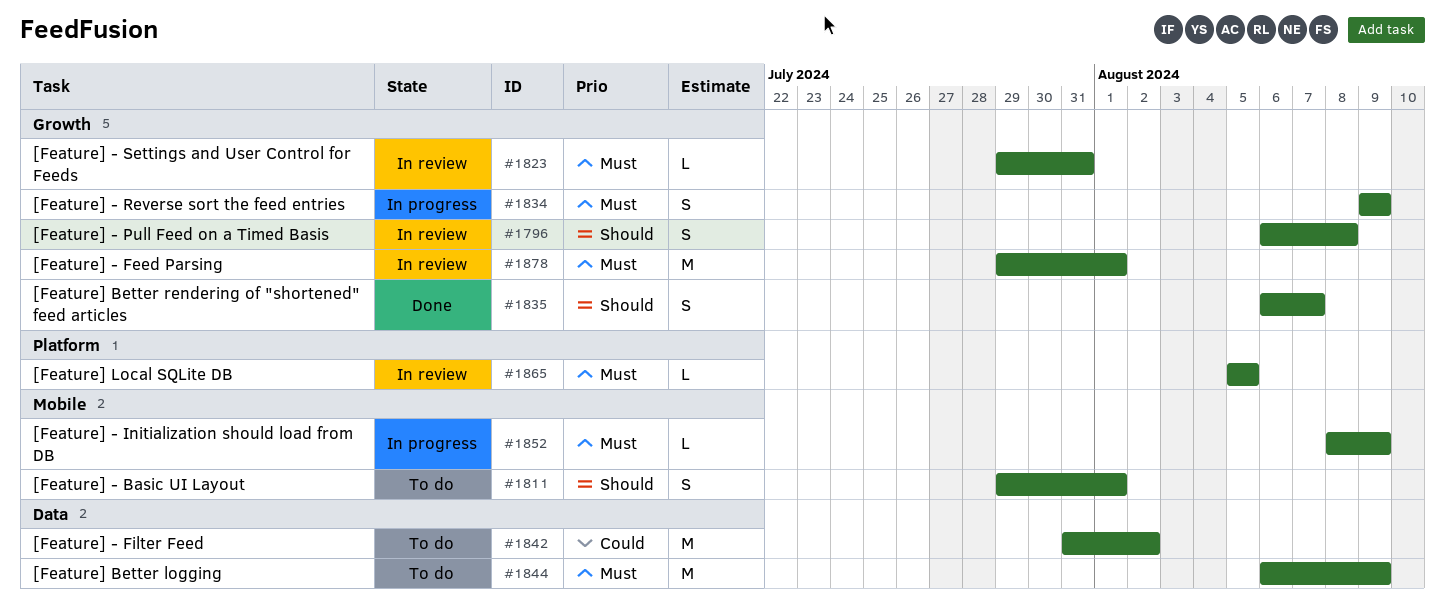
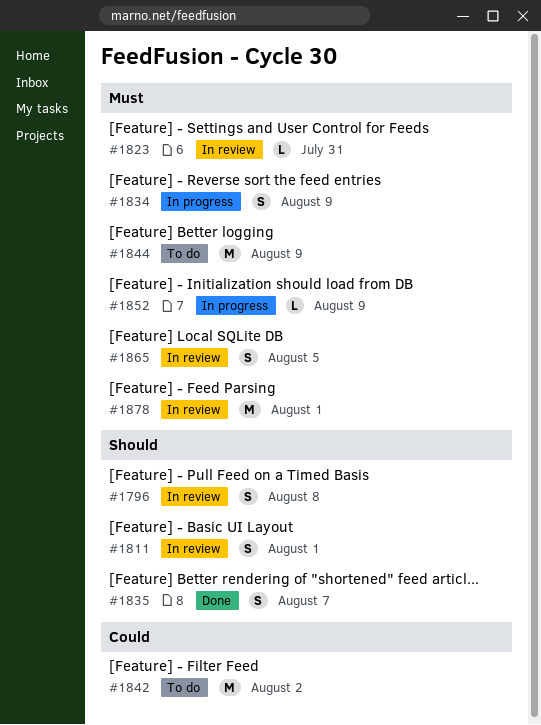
#1811, status: To do -> In review
#1865, estimate: L -> S

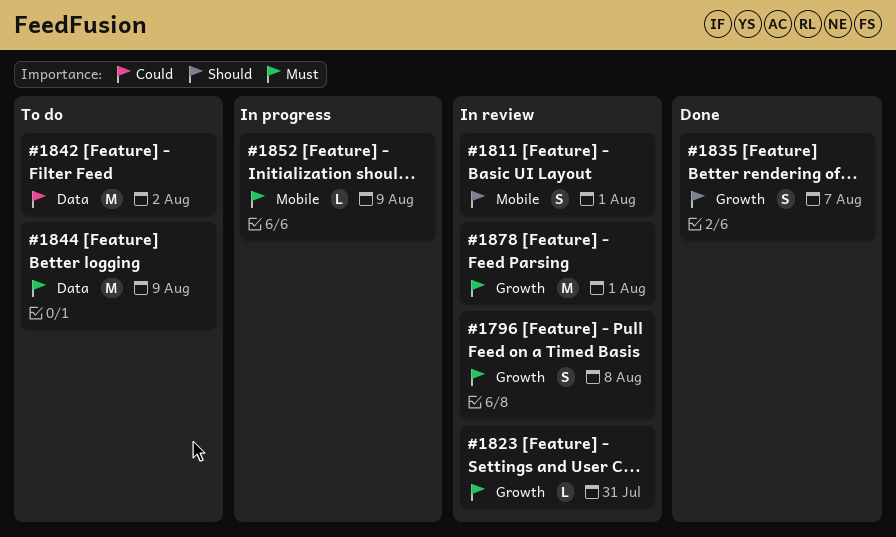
#1796, priority: Should -> Must
#1834: present -> none
#1865: present -> none

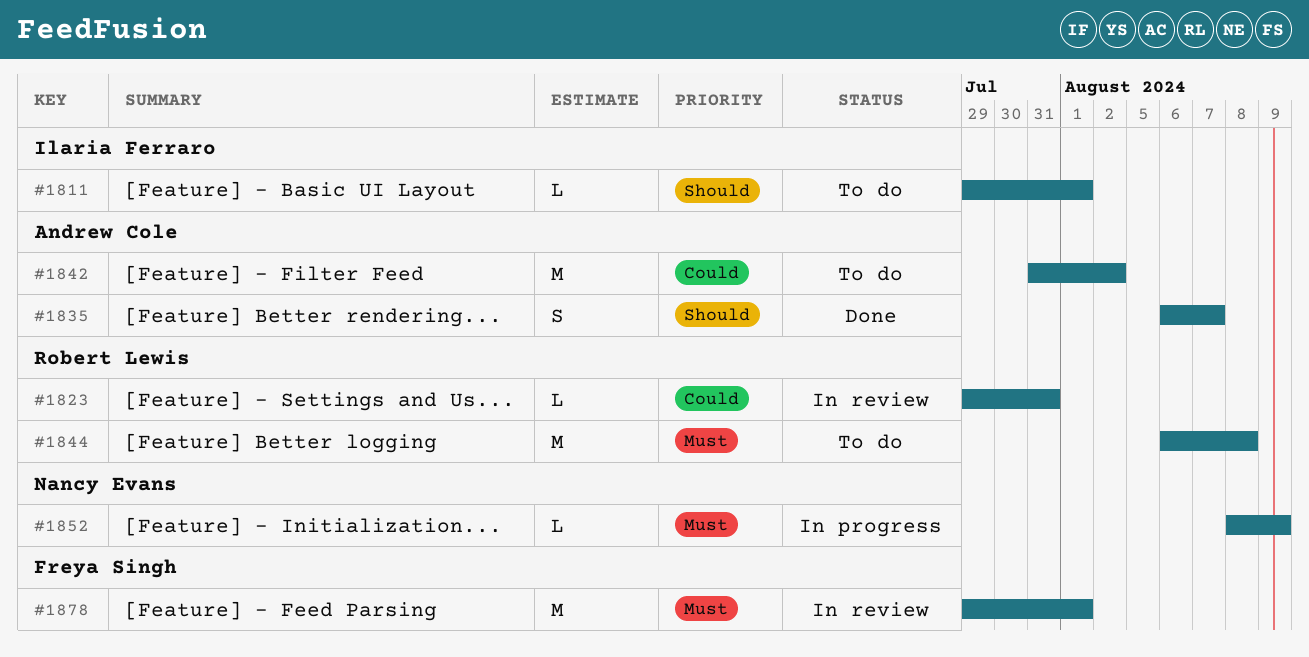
#1796: present -> none
#1811, status: In review -> To do
#1811, estimate: S -> L
#1823, priority: Must -> Could
#1844, due: Aug 9 -> Aug 8

